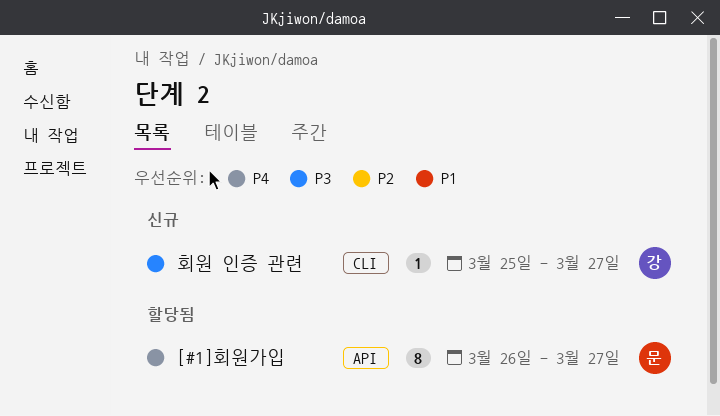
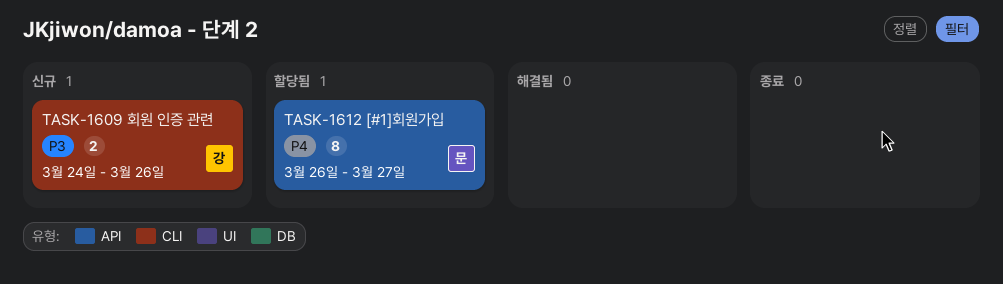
회원 인증 관련, estimate: 1 -> 2
회원 인증 관련, start: Mar 25 -> Mar 24
회원 인증 관련, due: Mar 27 -> Mar 26

